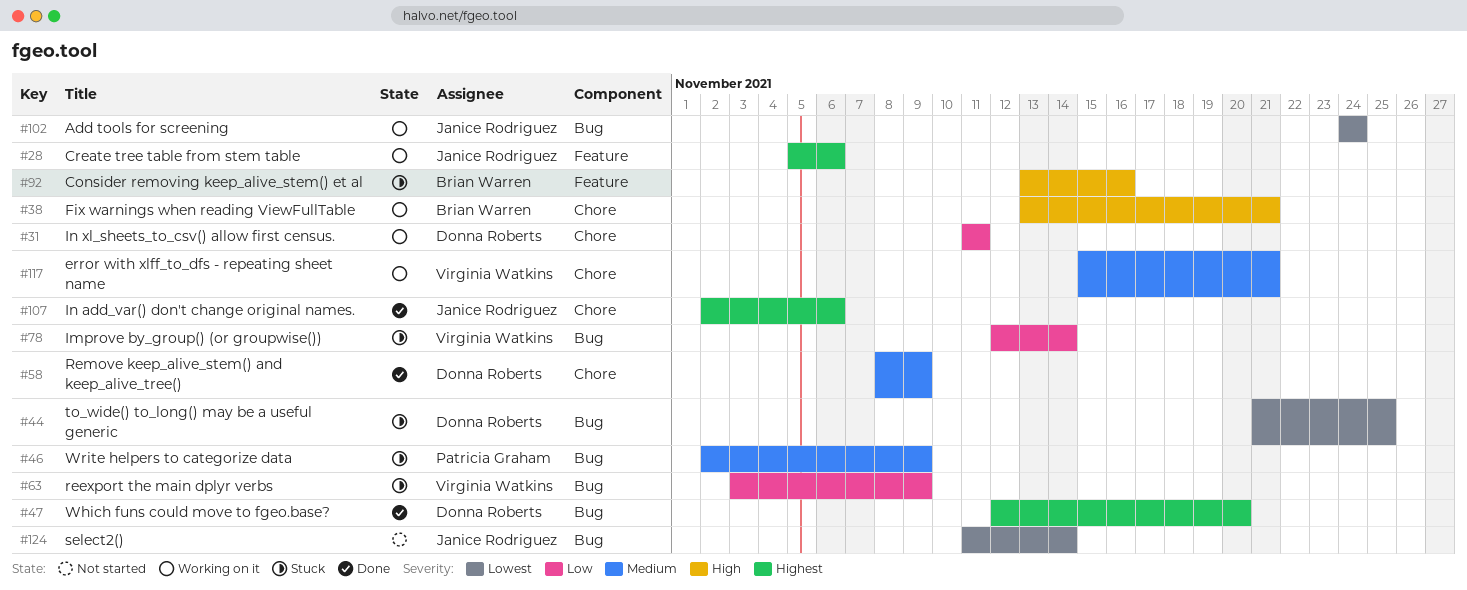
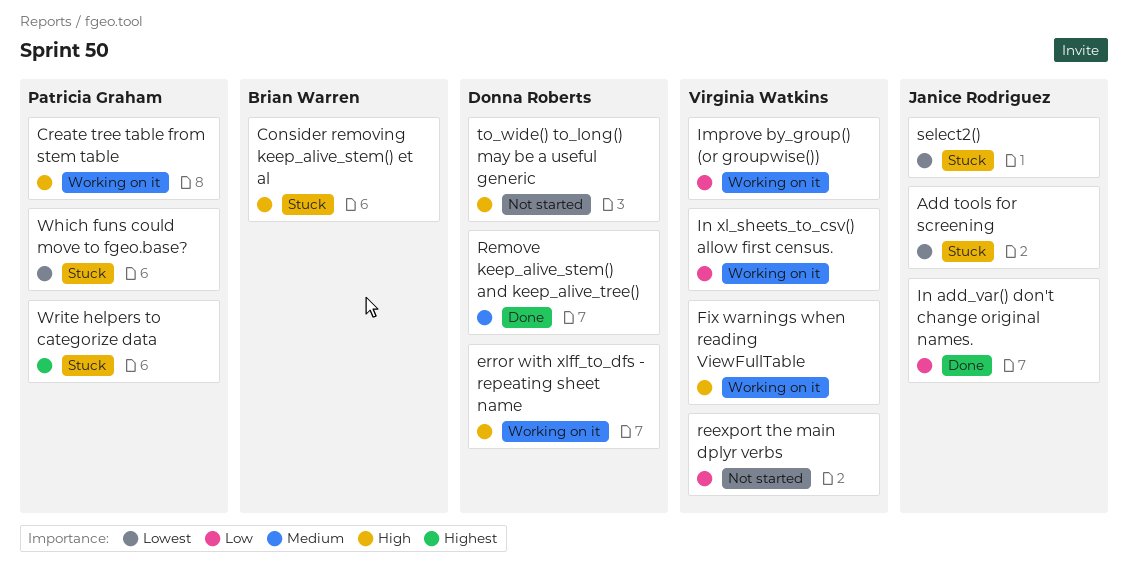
Add tools for screening, status: Working on it -> Stuck
Create tree table from stem table, owner: Janice Rodriguez -> Patricia Graham
Create tree table from stem table, priority: Highest -> High
error with xlff_to_dfs - repeating sheet name, owner: Virginia Watkins -> Donna Roberts
error with xlff_to_dfs - repeating sheet name, priority: Medium -> High
Fix warnings when reading ViewFullTable, owner: Brian Warren -> Virginia Watkins
Improve by_group() (or groupwise()), status: Stuck -> Working on it
In add_var() don't change original names., priority: Highest -> Low
In xl_sheets_to_csv() allow first census., owner: Donna Roberts -> Virginia Watkins
reexport the main dplyr verbs, status: Stuck -> Not started
select2(), status: Not started -> Stuck
to_wide() to_long() may be a useful generic, status: Stuck -> Not started
to_wide() to_long() may be a useful generic, priority: Lowest -> High
Which funs could move to fgeo.base?, status: Done -> Stuck
Which funs could move to fgeo.base?, owner: Donna Roberts -> Patricia Graham
Which funs could move to fgeo.base?, priority: Highest -> Lowest
Write helpers to categorize data, priority: Medium -> Highest

